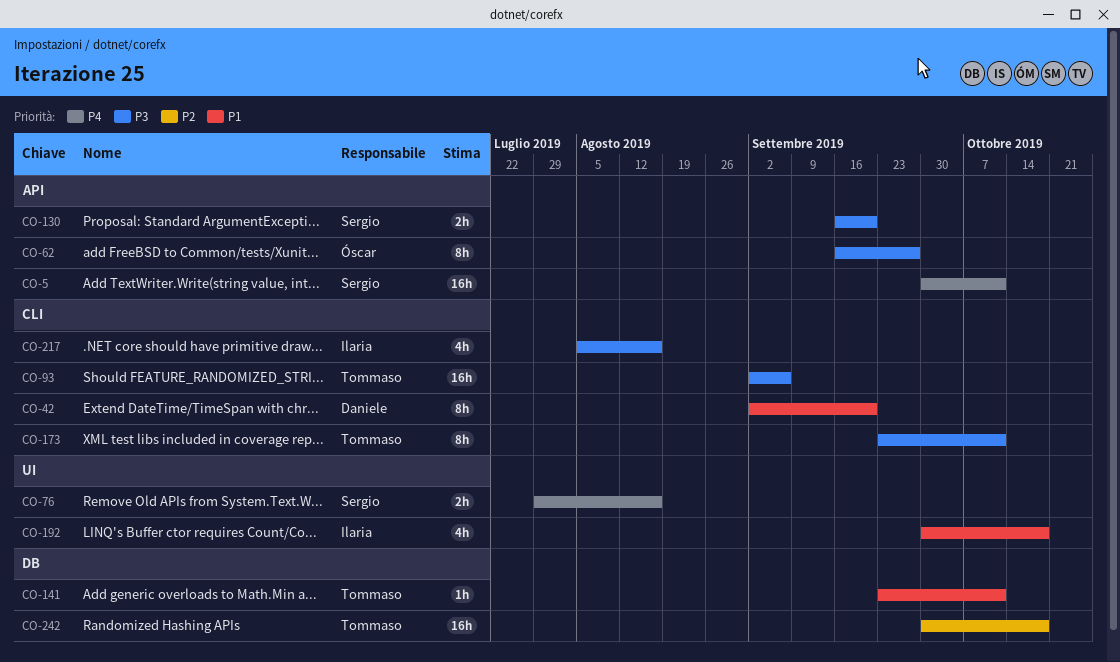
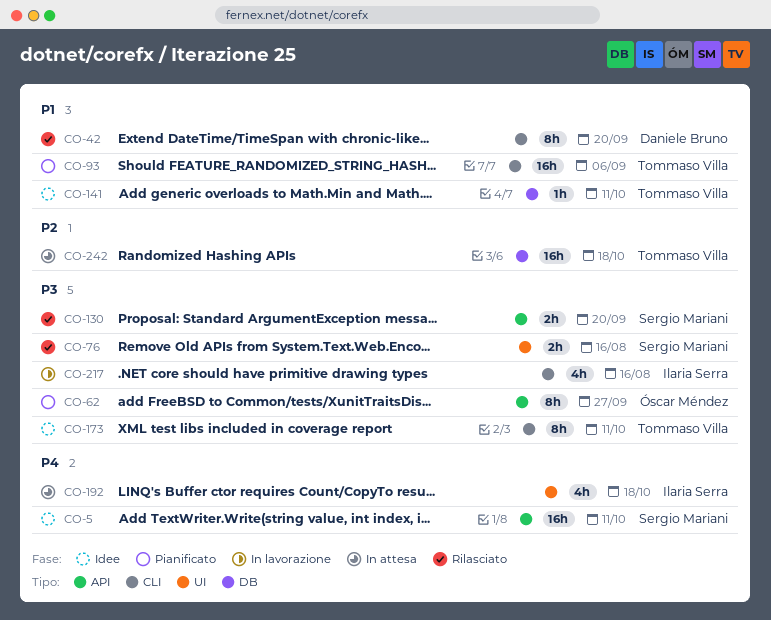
CO-76, priority: P4 -> P3
CO-93, priority: P3 -> P1
CO-192, priority: P1 -> P4

